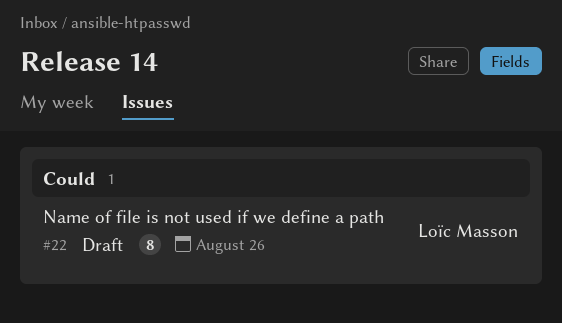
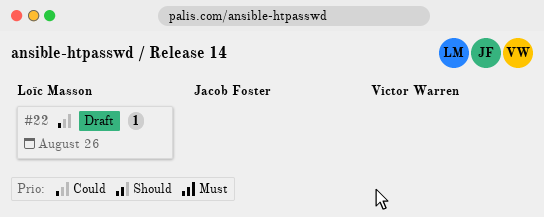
#22, estimate: 8 -> 1

